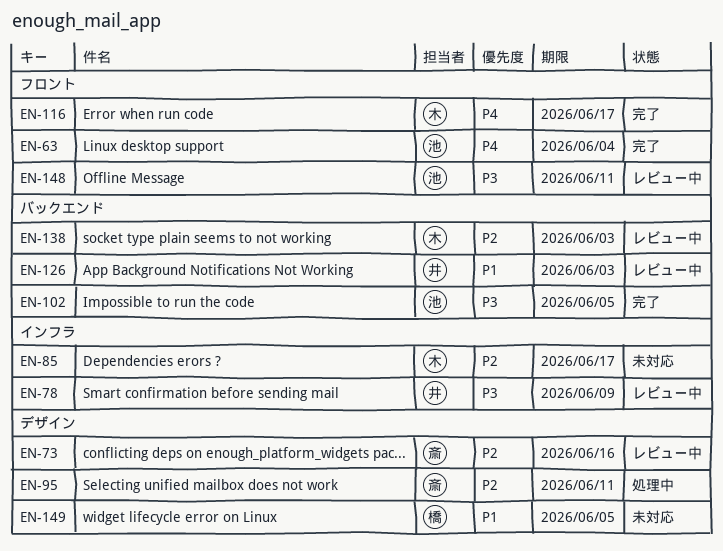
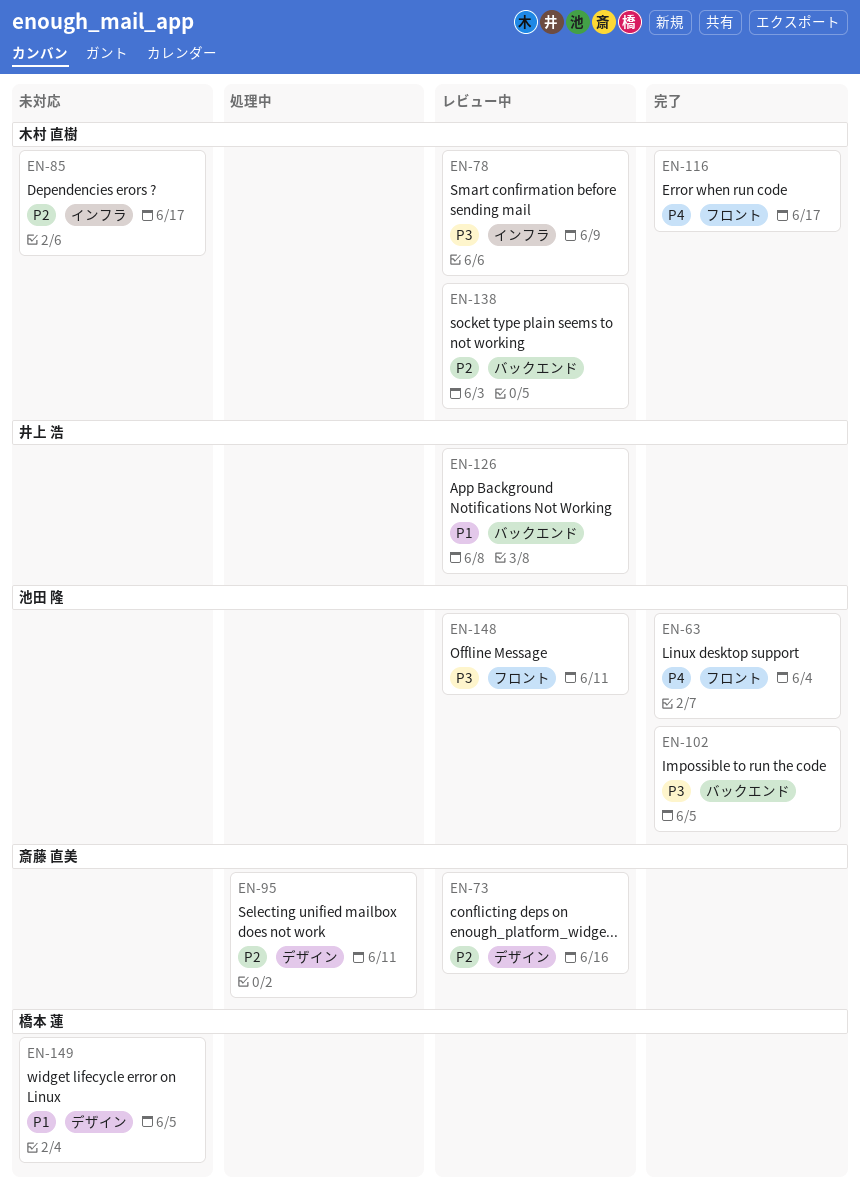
EN-78, owner: 井上 浩 -> 木村 直樹
EN-126, due: Jun 3 -> Jun 8

